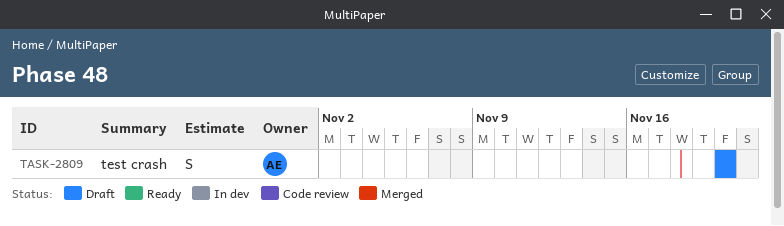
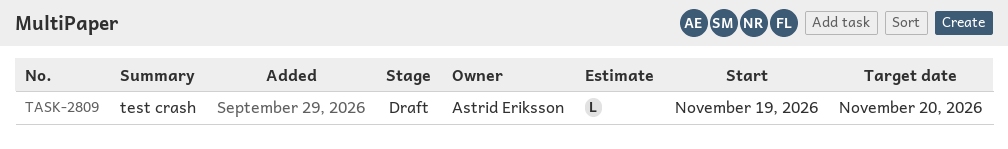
TASK-2809, estimate: S -> L
TASK-2809, start: Nov 20 -> Nov 19

